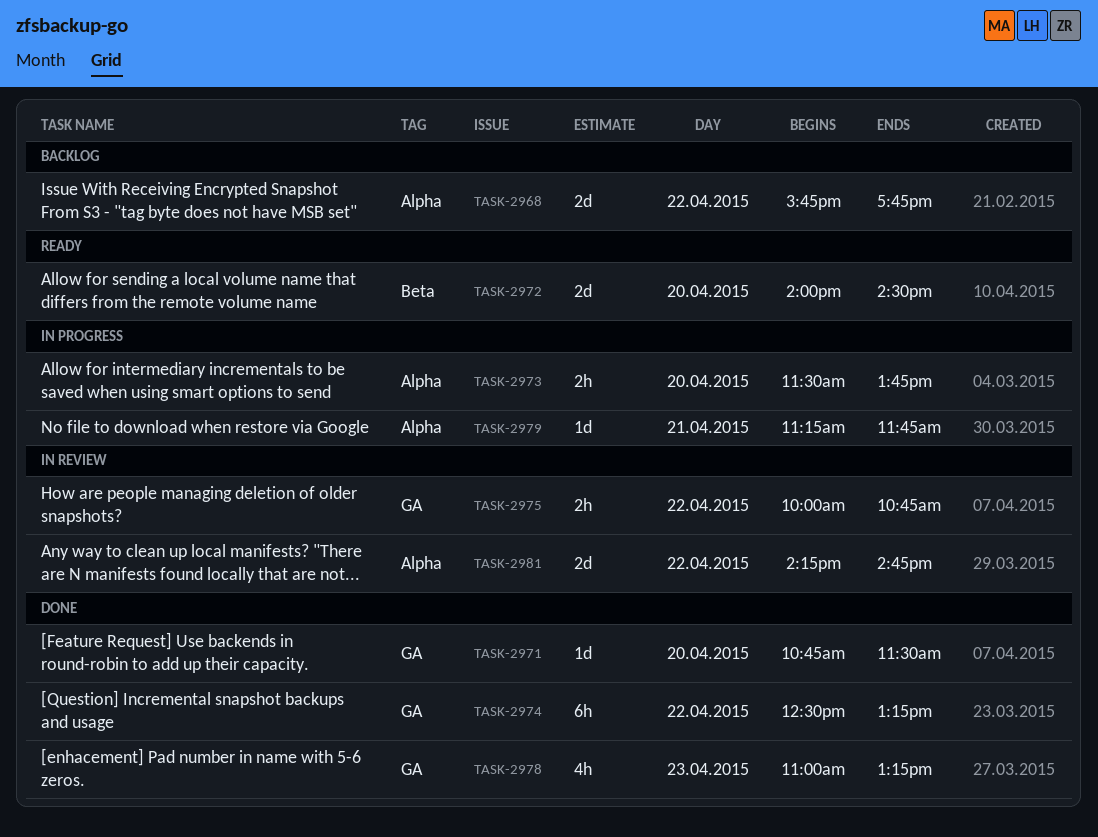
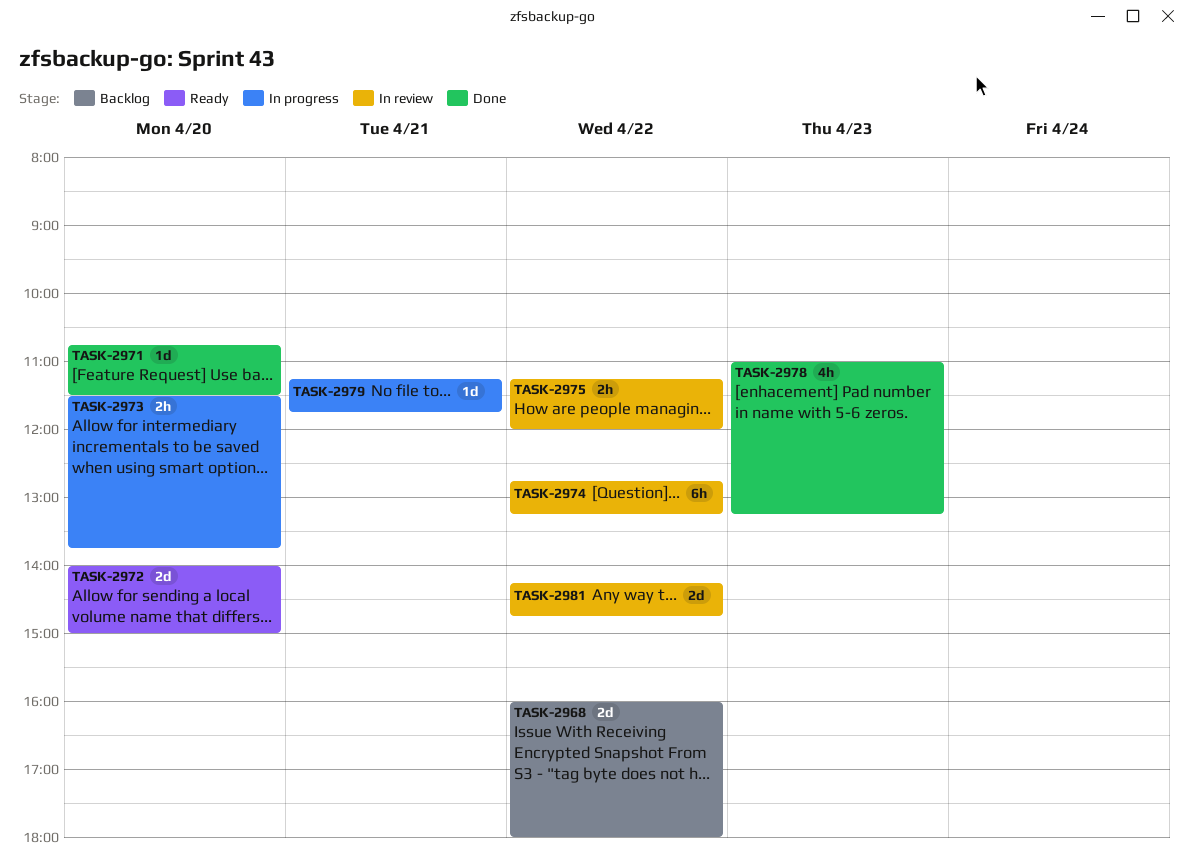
TASK-2968, begins: 15:45 -> 16:00
TASK-2968, ends: 17:45 -> 18:00
TASK-2972, ends: 14:30 -> 15:00
TASK-2974, status: Done -> In review
TASK-2974, begins: 12:30 -> 12:45
TASK-2975, begins: 10:00 -> 11:15
TASK-2975, ends: 10:45 -> 12:00

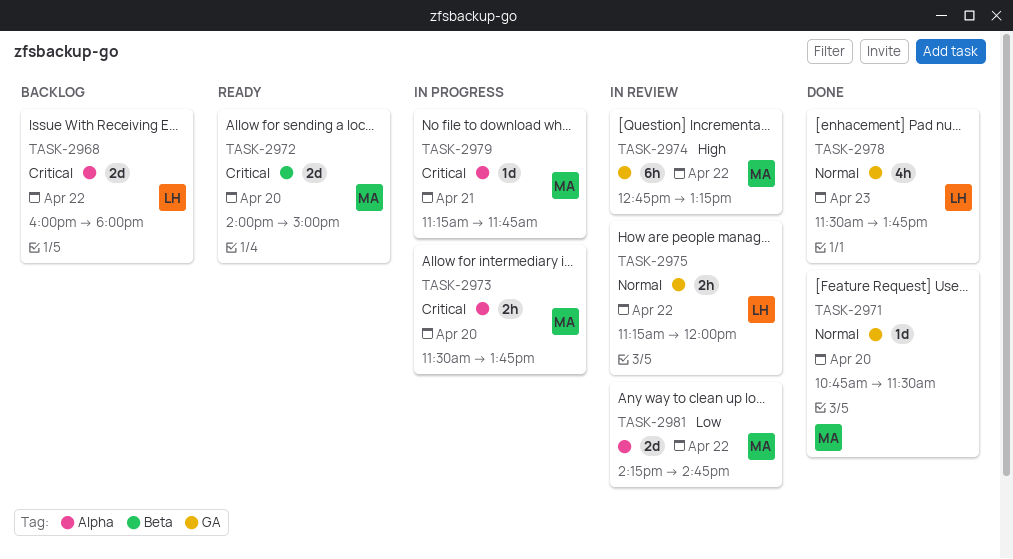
TASK-2978, begins: 11:00 -> 11:30
TASK-2978, ends: 13:15 -> 13:45

